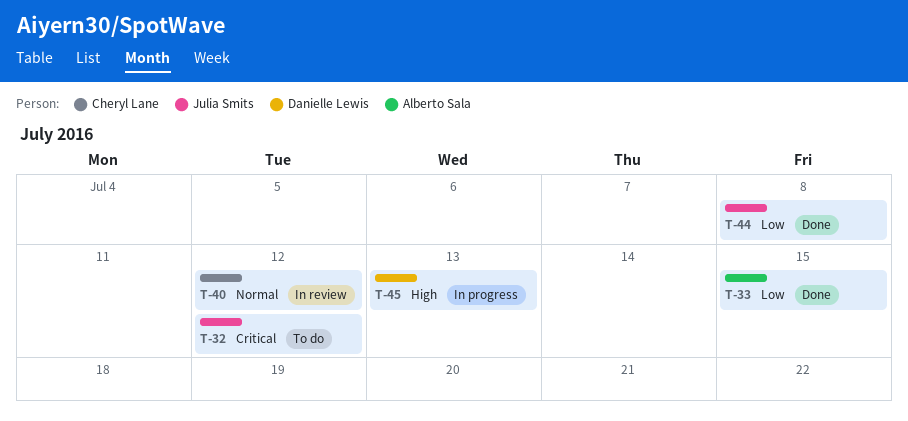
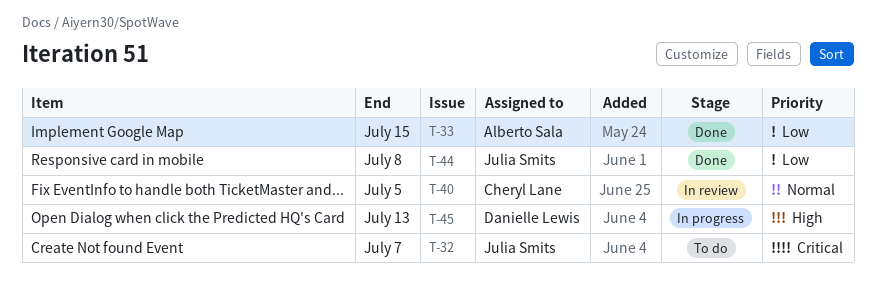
T-32, due: Jul 12 -> Jul 7
T-40, due: Jul 12 -> Jul 5

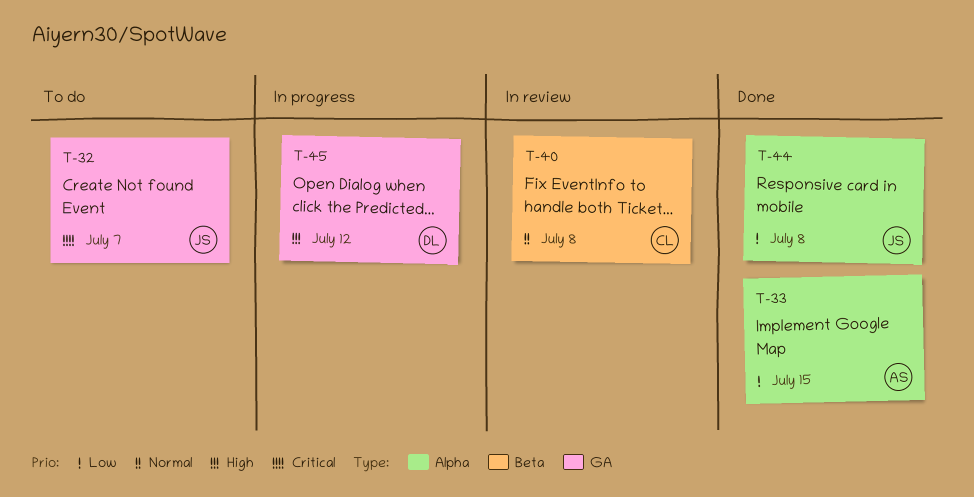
T-40, due: Jul 5 -> Jul 8
T-45, due: Jul 13 -> Jul 12

